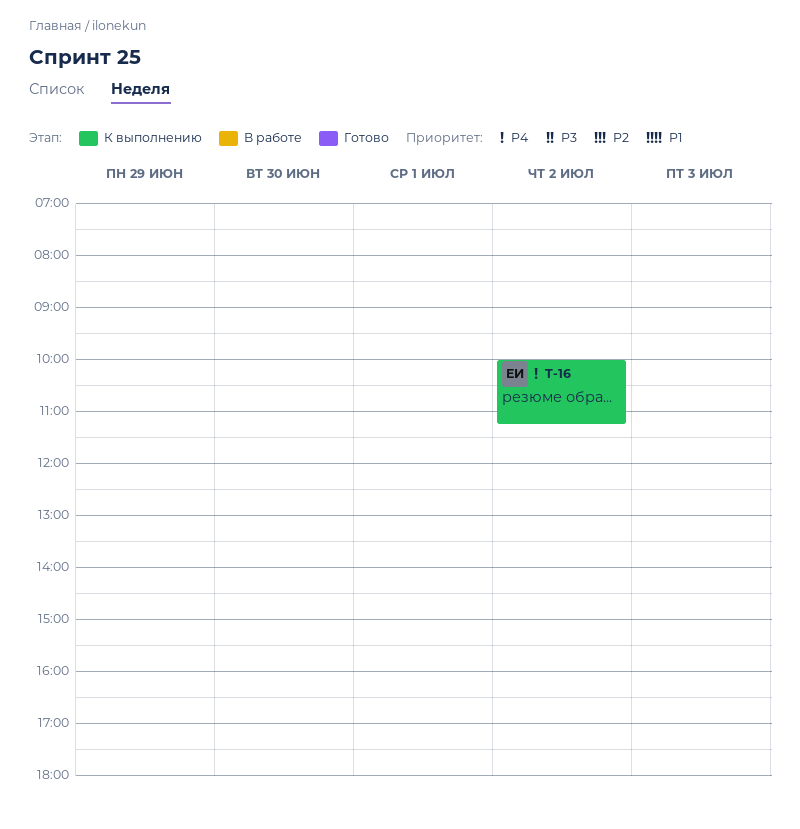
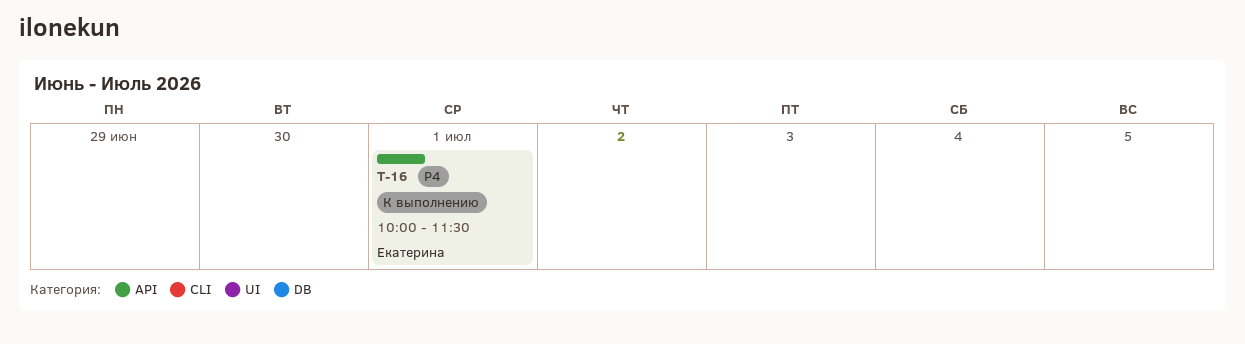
T-16, day: Jul 2 -> Jul 1
T-16, ends: 11:15 -> 11:30

